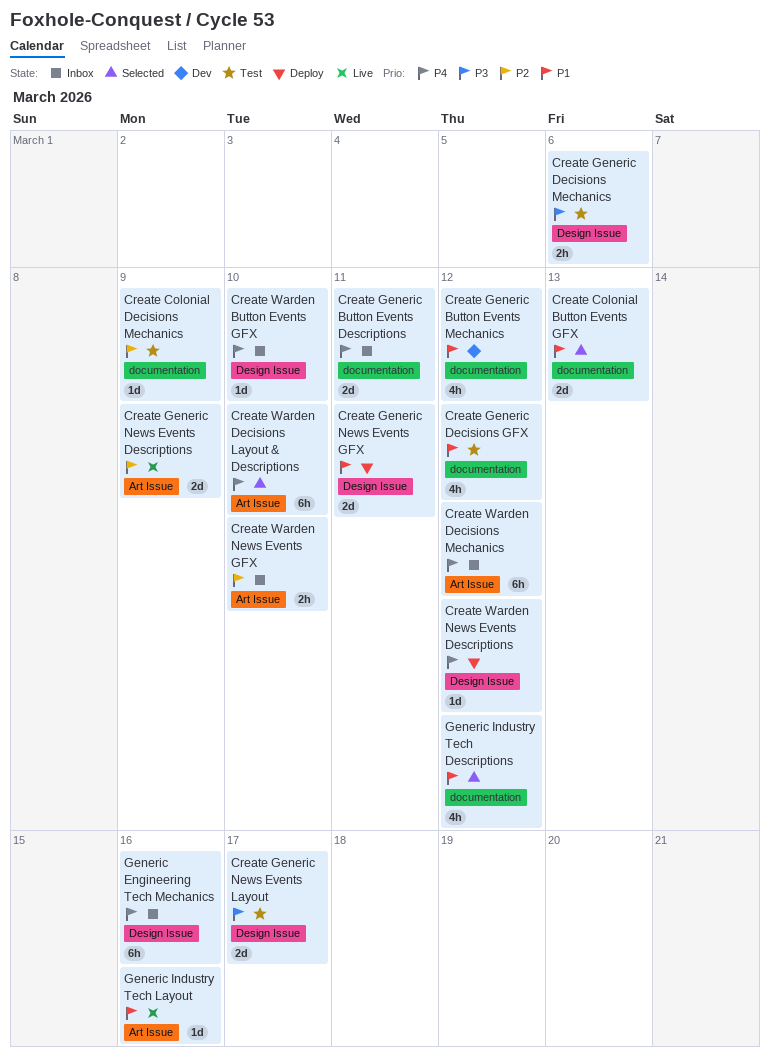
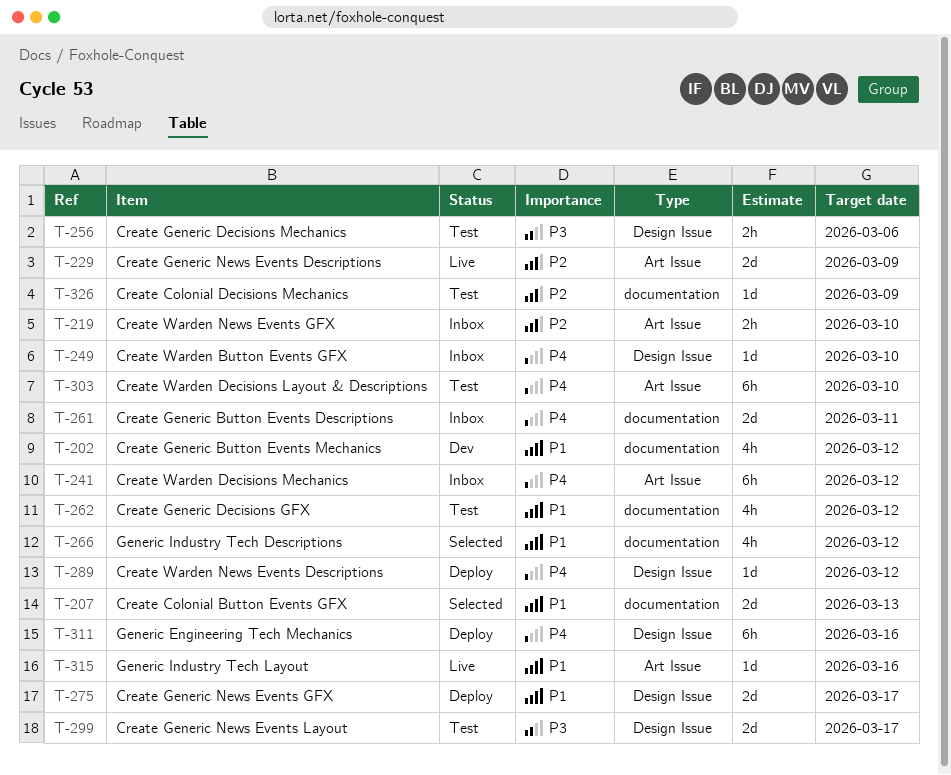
Create Generic News Events GFX, due: Mar 11 -> Mar 17
Create Warden Decisions Layout & Descriptions, status: Selected -> Test
Generic Engineering Tech Mechanics, status: Inbox -> Deploy

